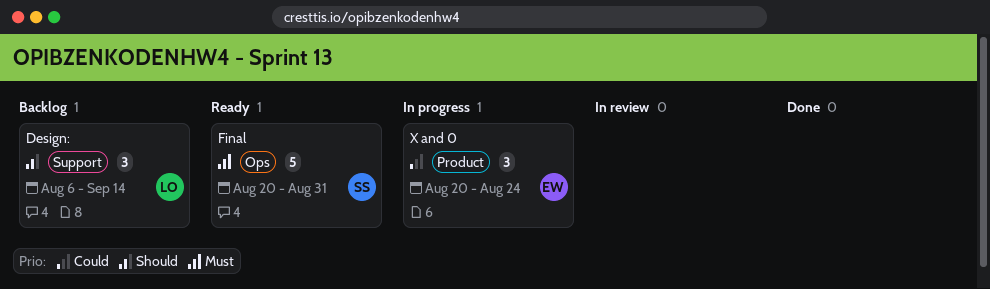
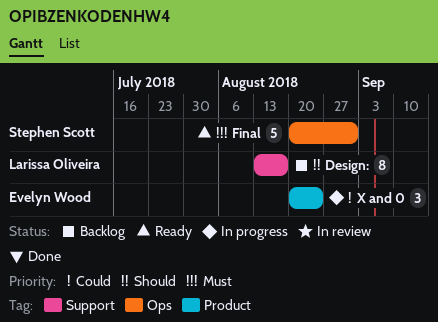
Design:, estimate: 3 -> 8
Design:, start: Aug 6 -> Aug 13
Design:, due: Sep 14 -> Aug 17

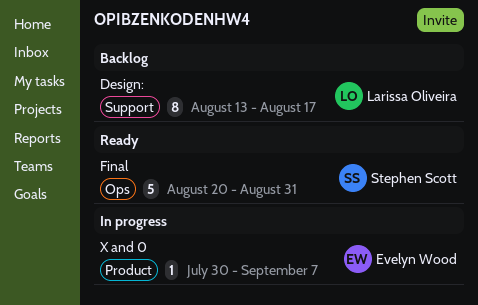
X and 0, estimate: 3 -> 1
X and 0, start: Aug 20 -> Jul 30
X and 0, due: Aug 24 -> Sep 7

